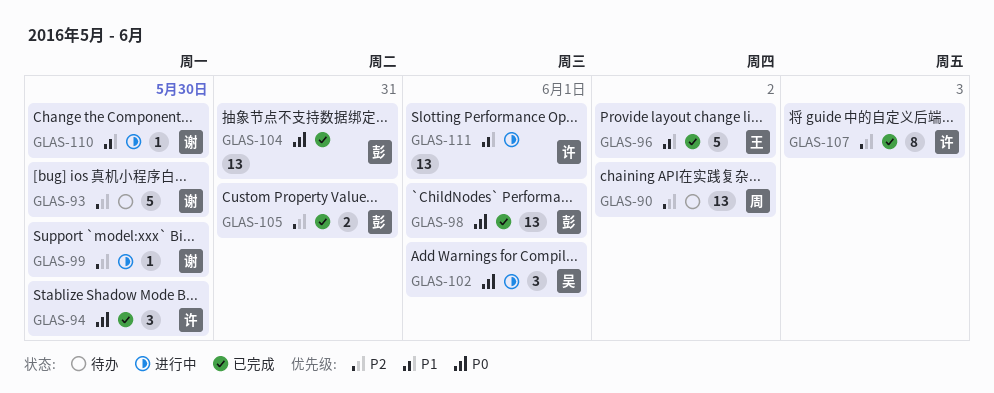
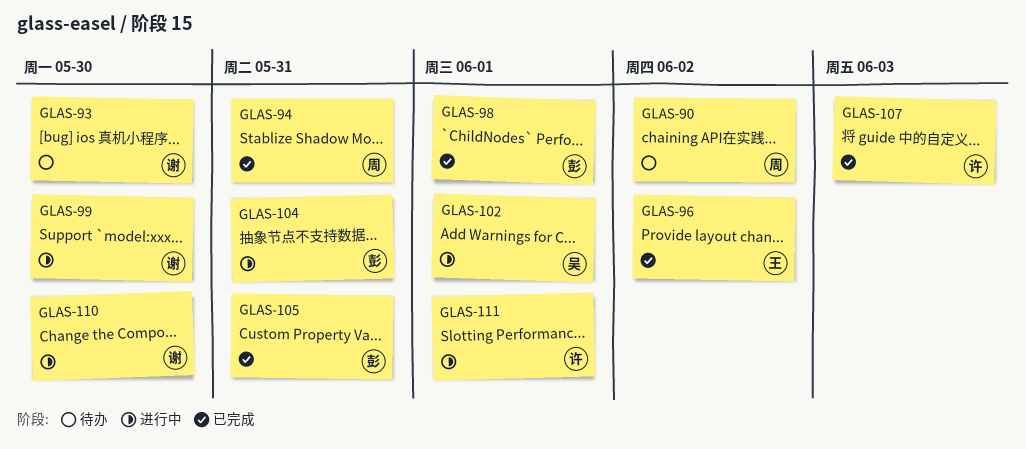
GLAS-94, owner: 许 -> 周
GLAS-94, due: May 30 -> May 31
GLAS-104, status: 已完成 -> 进行中

